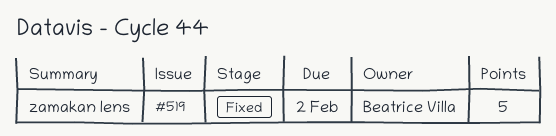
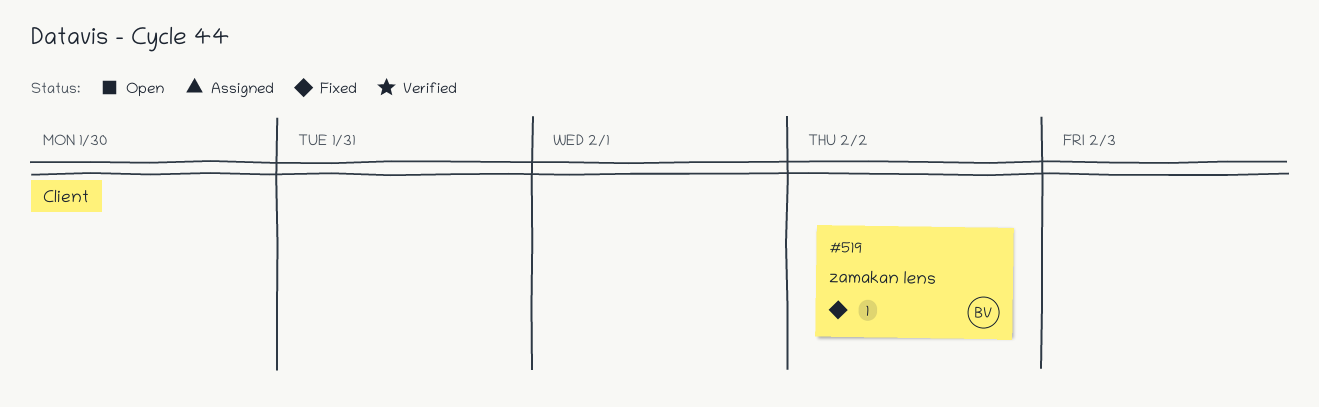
#519, estimate: 5 -> 1

